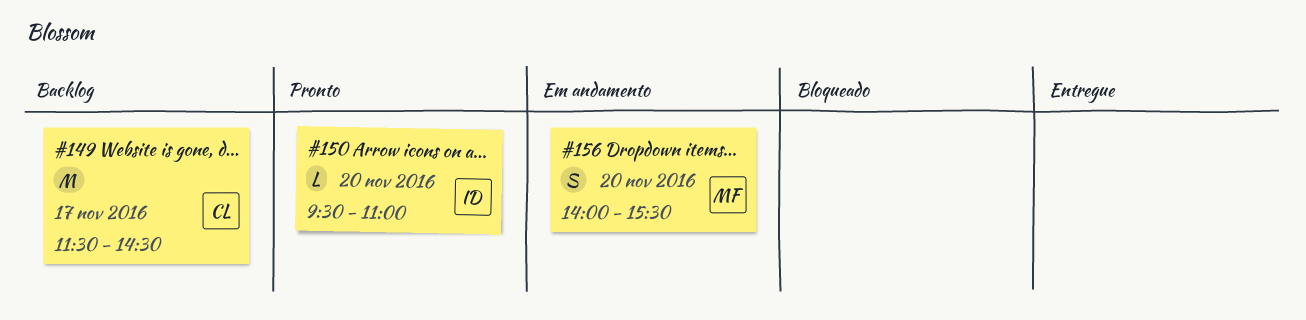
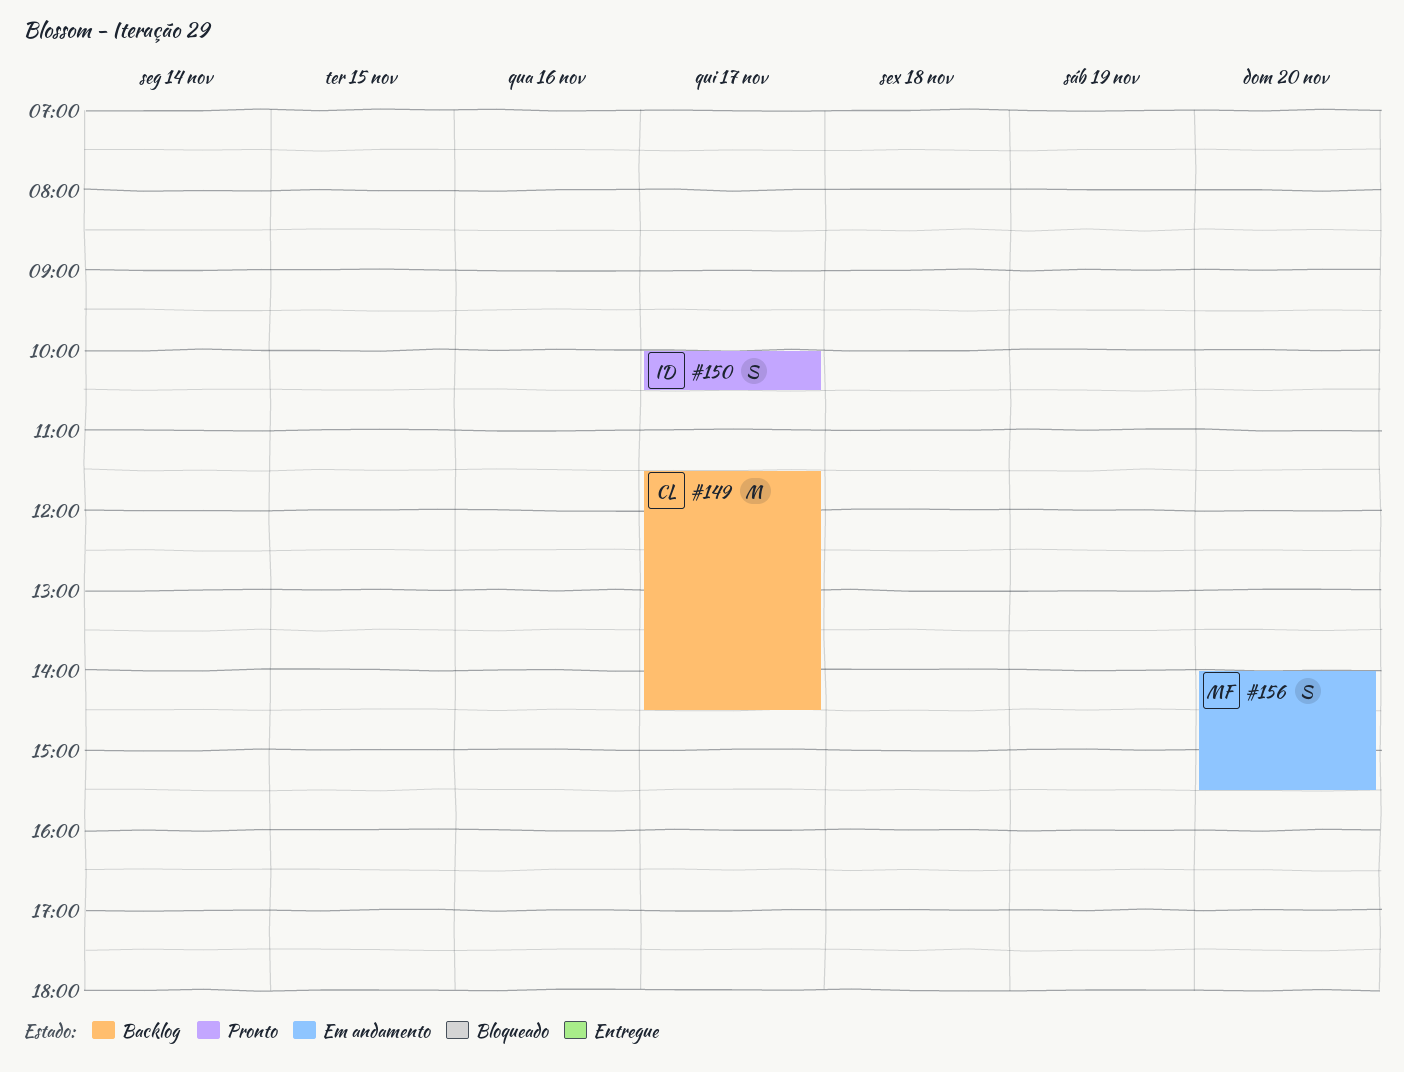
#150, estimate: L -> S
#150, day: Nov 20 -> Nov 17
#150, begins: 09:30 -> 10:00
#150, ends: 11:00 -> 10:30

